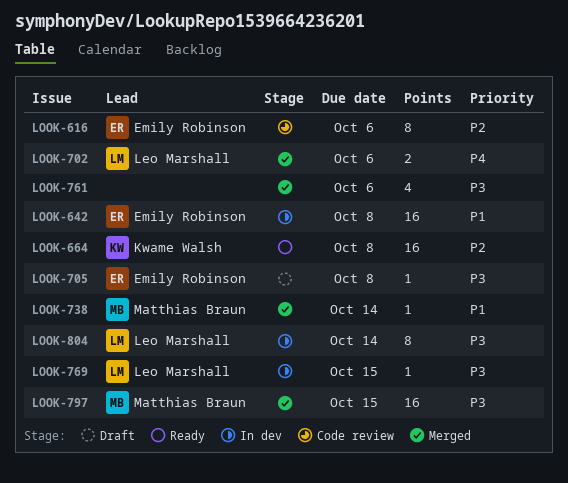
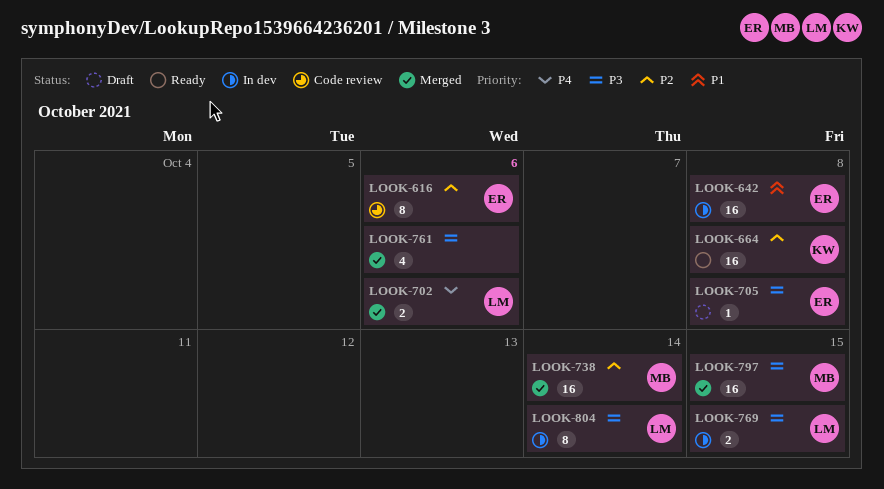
LOOK-738, priority: P1 -> P2
LOOK-738, estimate: 1 -> 16
LOOK-769, estimate: 1 -> 2

